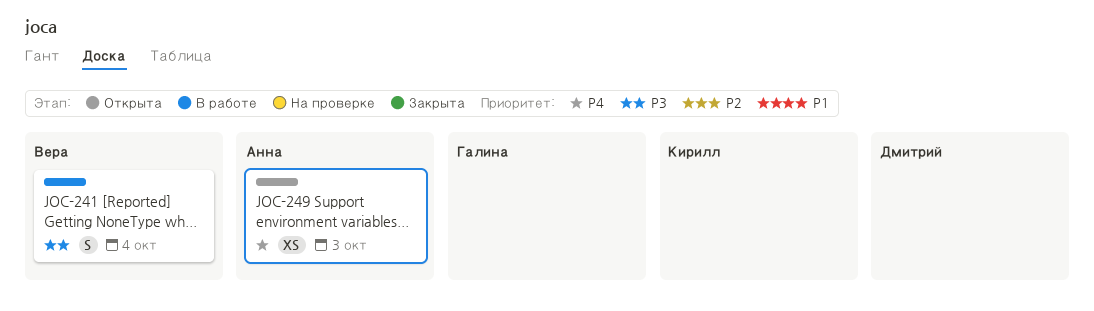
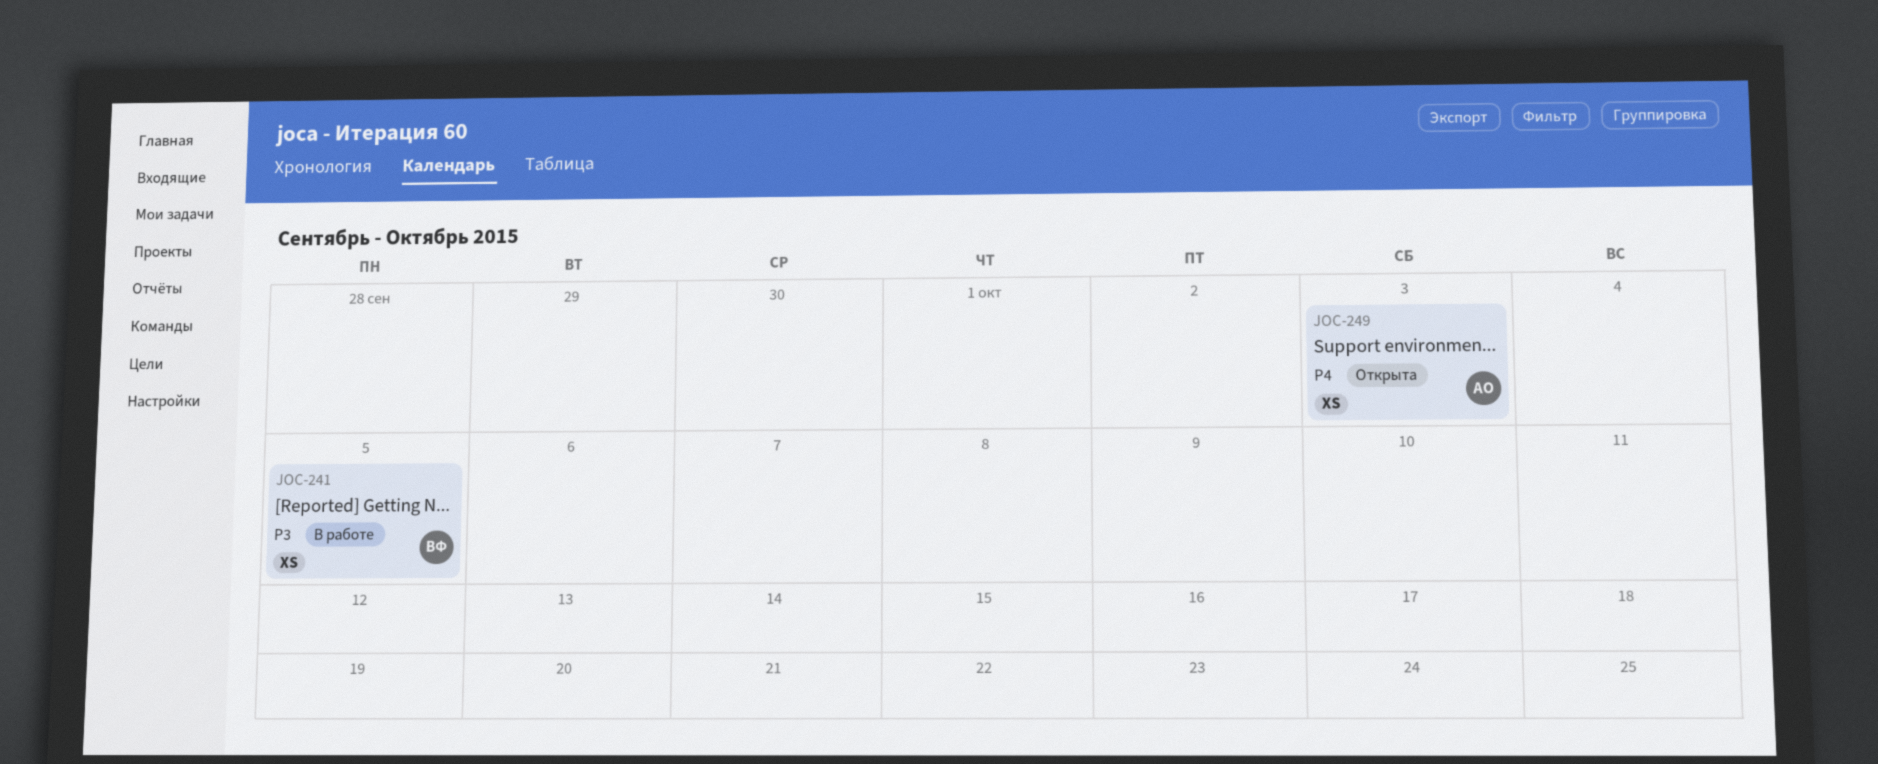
JOC-241, estimate: S -> XS
JOC-241, due: Oct 4 -> Oct 5

